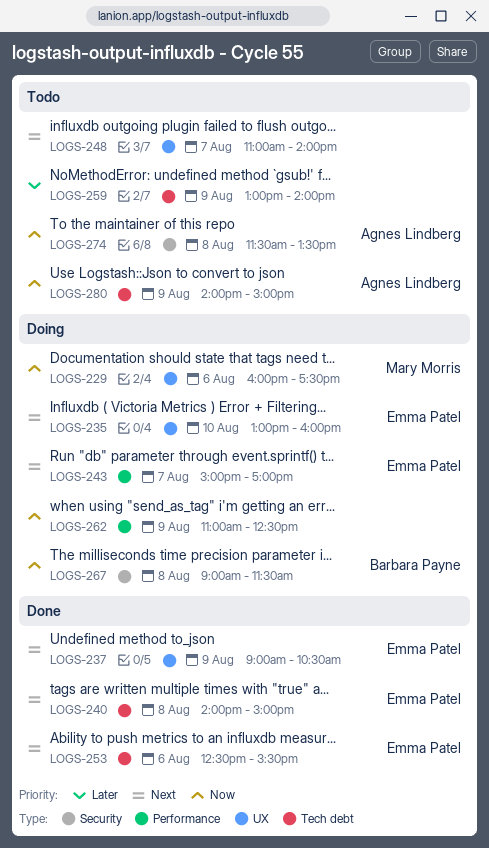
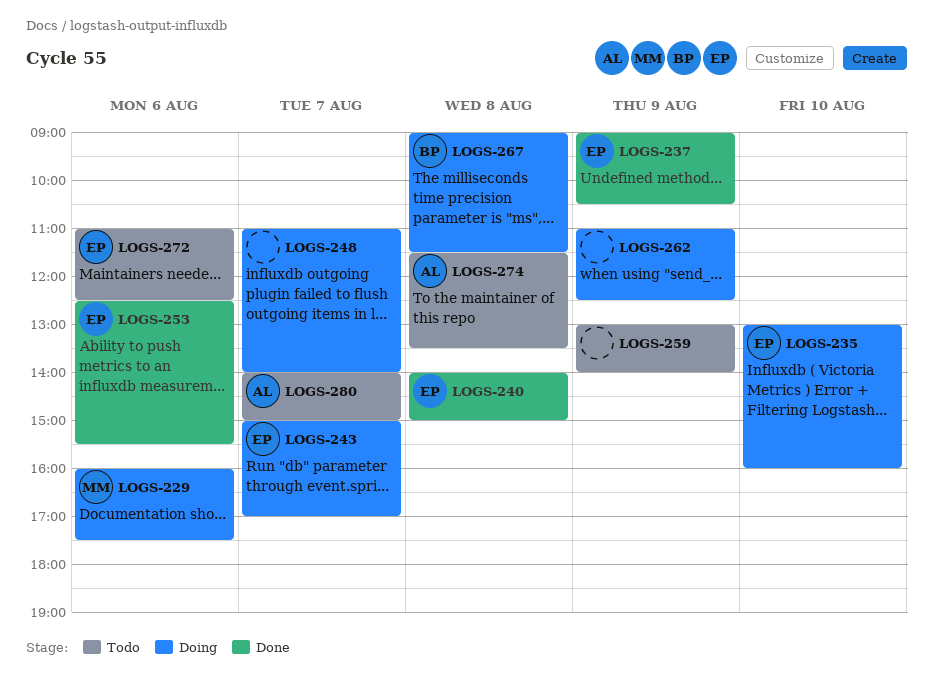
LOGS-248, status: Todo -> Doing
LOGS-272: none -> present
LOGS-280, day: Aug 9 -> Aug 7

